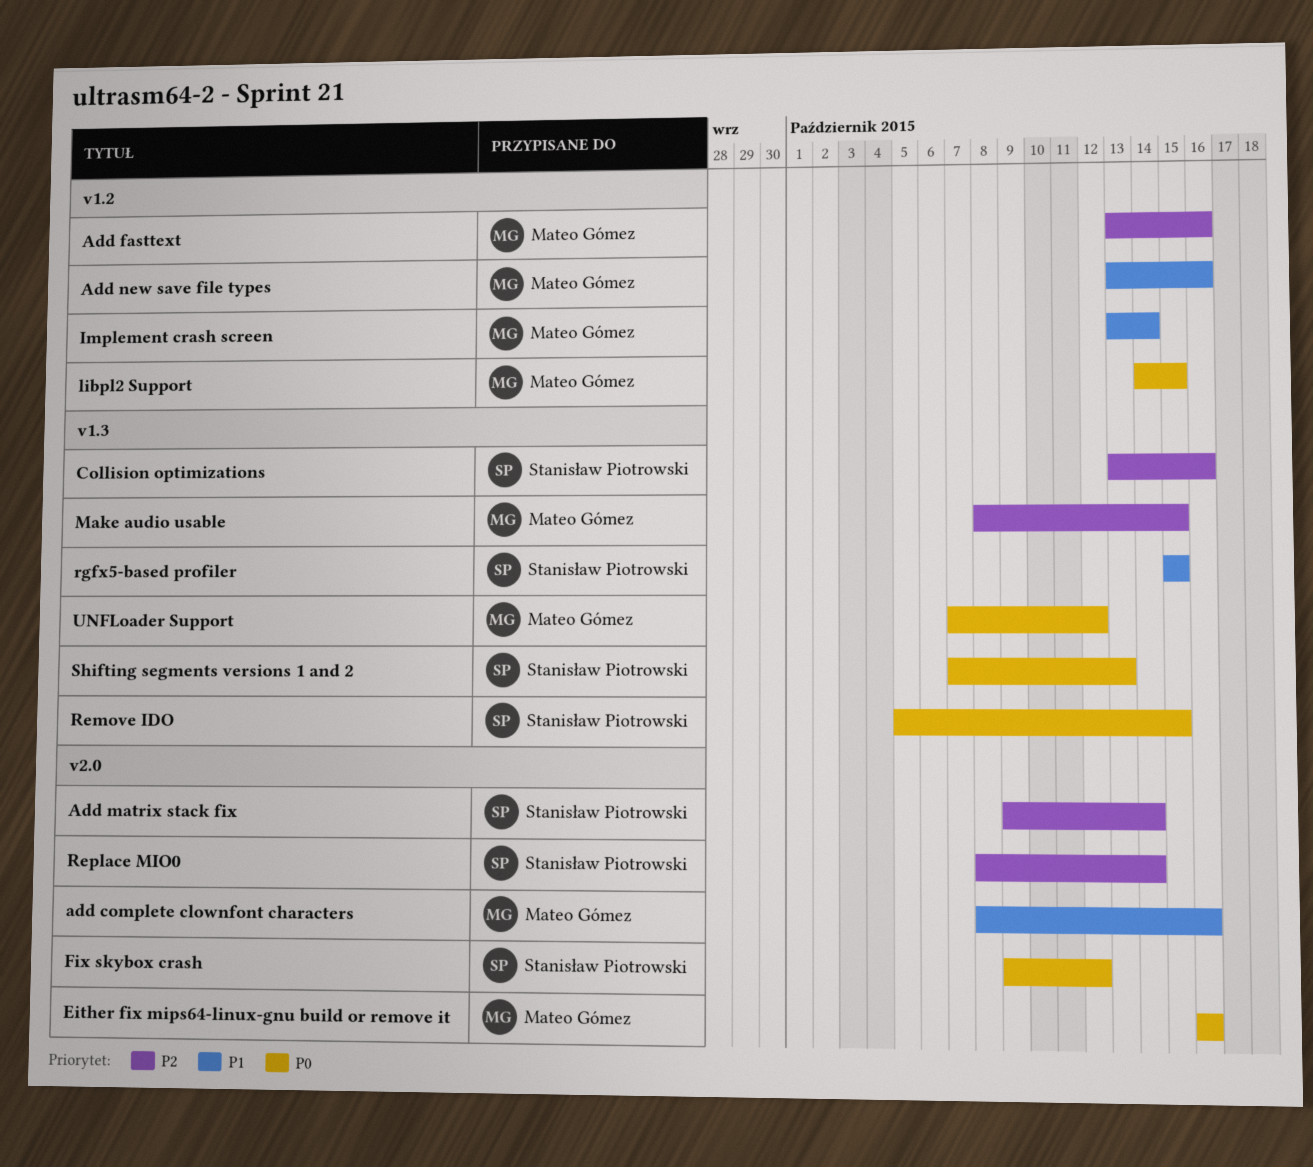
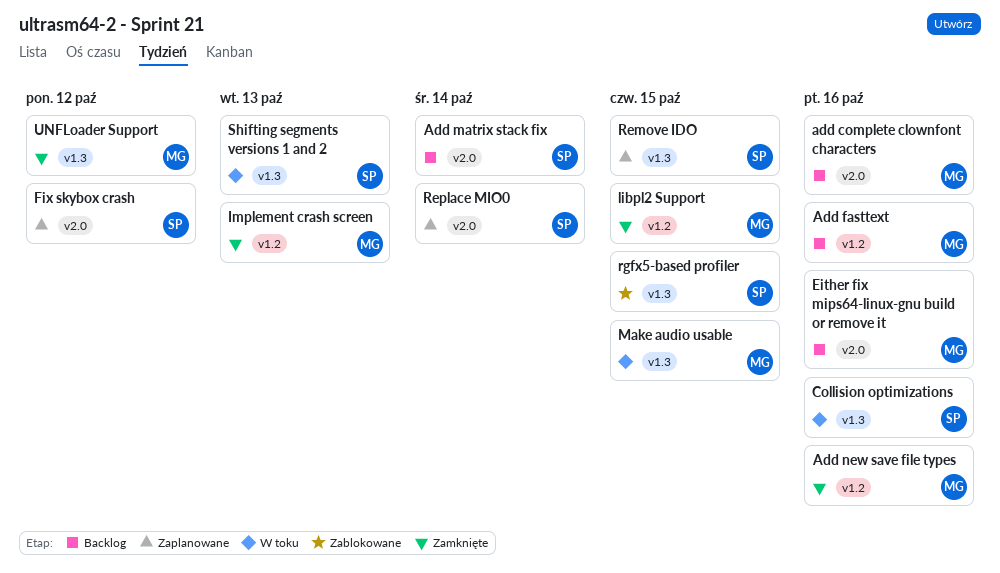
Implement crash screen, due: Oct 14 -> Oct 13

